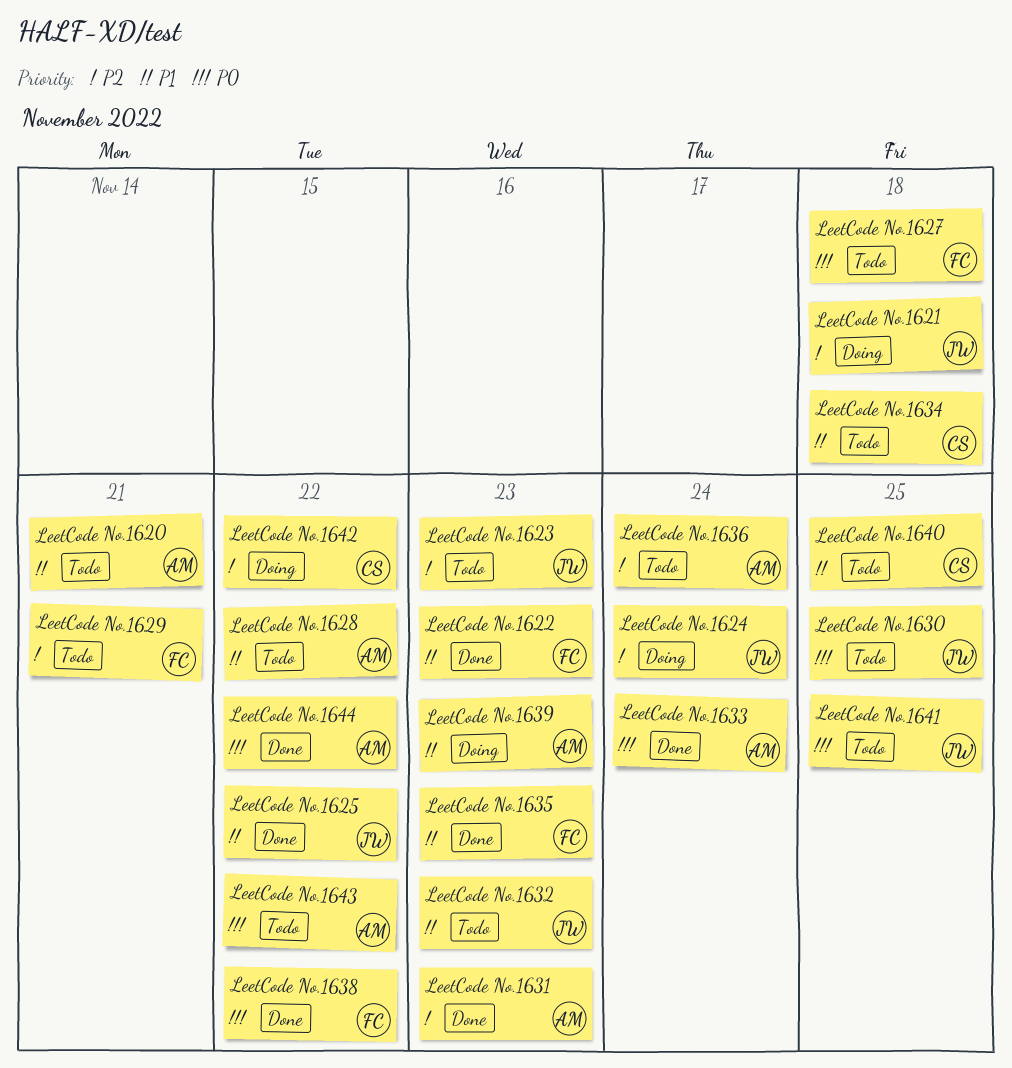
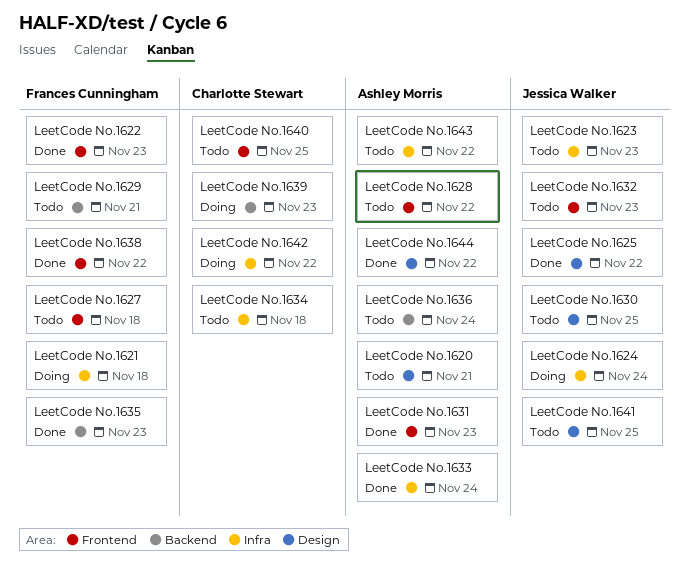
LeetCode No.1621, owner: Jessica Walker -> Frances Cunningham
LeetCode No.1639, owner: Ashley Morris -> Charlotte Stewart

